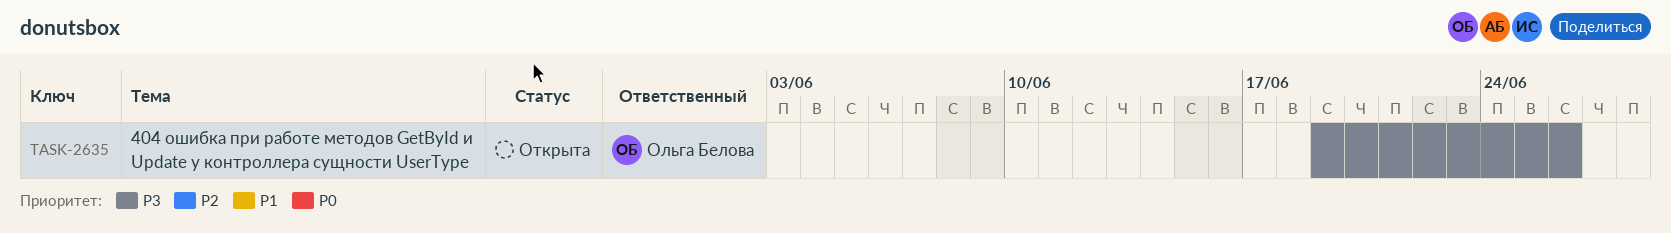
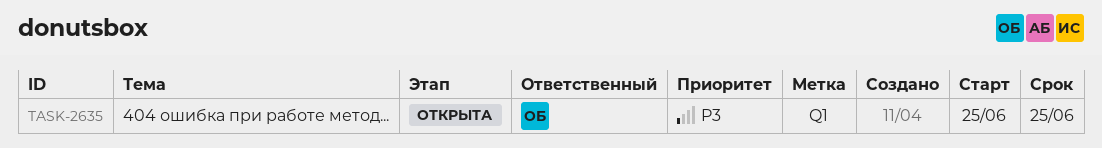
TASK-2635, start: Jun 19 -> Jun 25
TASK-2635, due: Jun 26 -> Jun 25

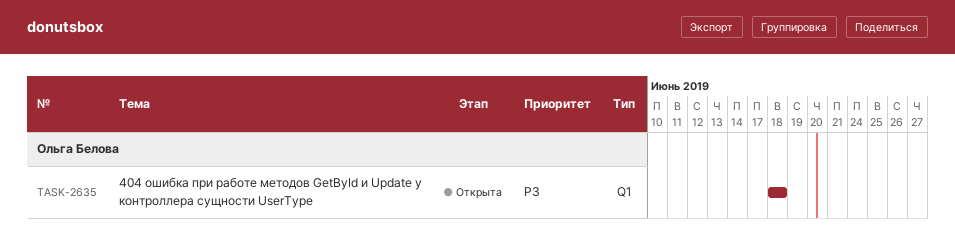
TASK-2635, start: Jun 25 -> Jun 18
TASK-2635, due: Jun 25 -> Jun 18

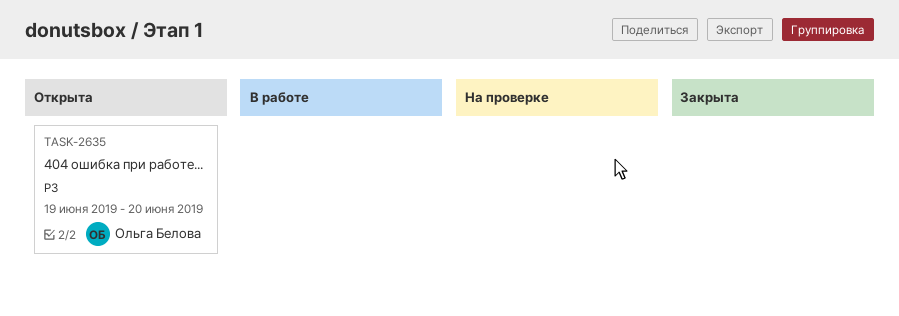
TASK-2635, start: Jun 18 -> Jun 19
TASK-2635, due: Jun 18 -> Jun 20

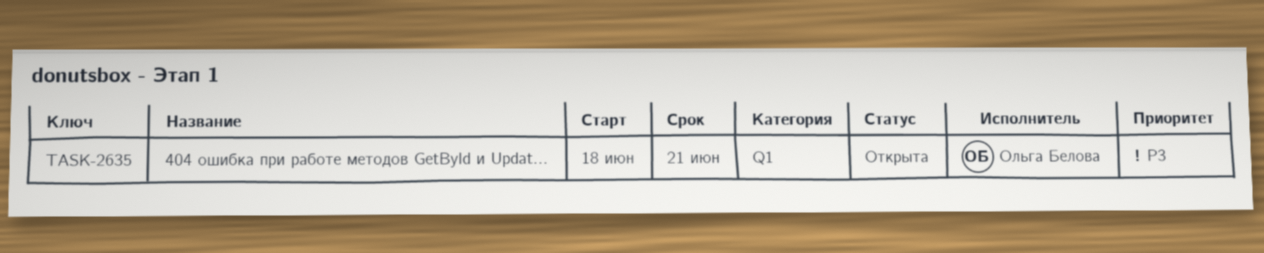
TASK-2635, start: Jun 19 -> Jun 18
TASK-2635, due: Jun 20 -> Jun 21

